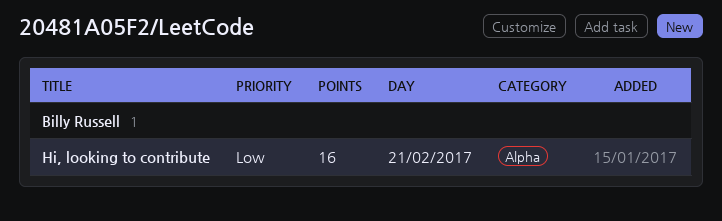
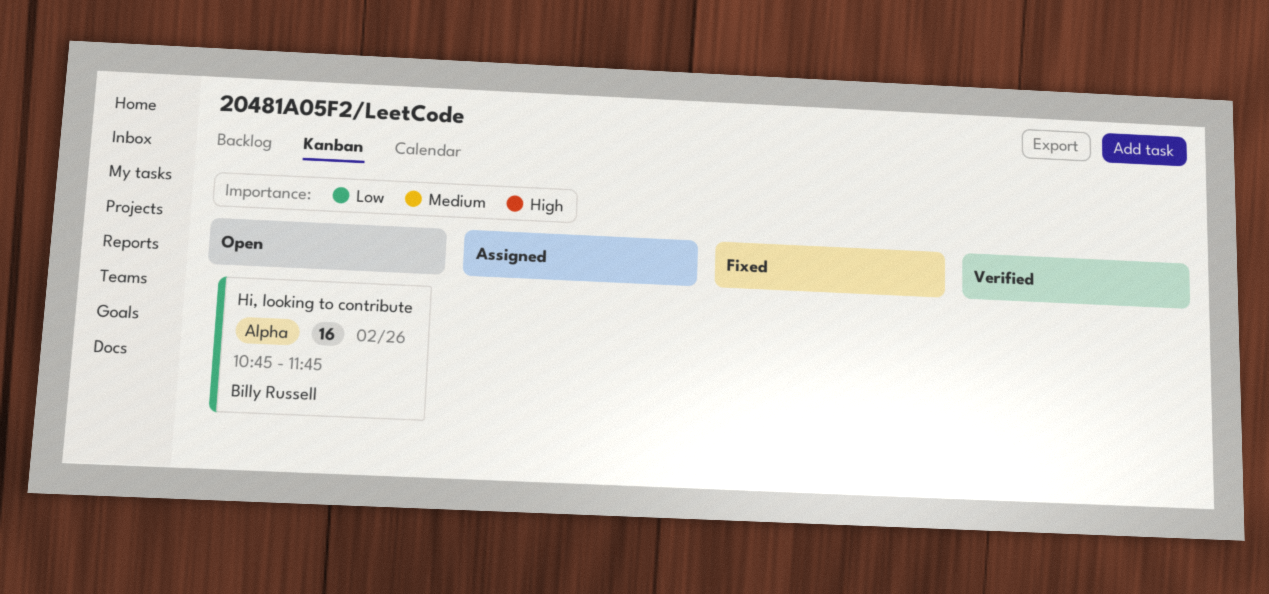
Hi, looking to contribute, day: Feb 21 -> Feb 26

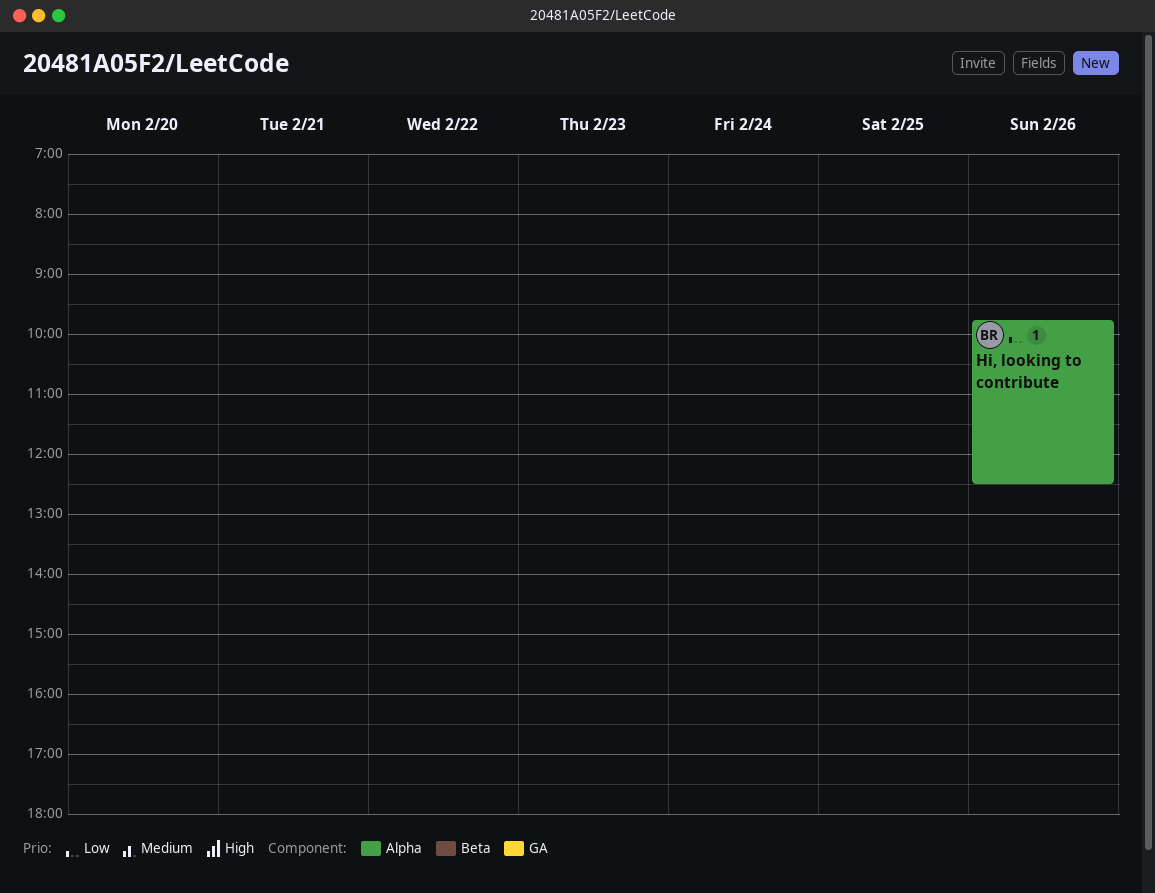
Hi, looking to contribute, estimate: 16 -> 1
Hi, looking to contribute, begins: 10:45 -> 09:45
Hi, looking to contribute, ends: 11:45 -> 12:30

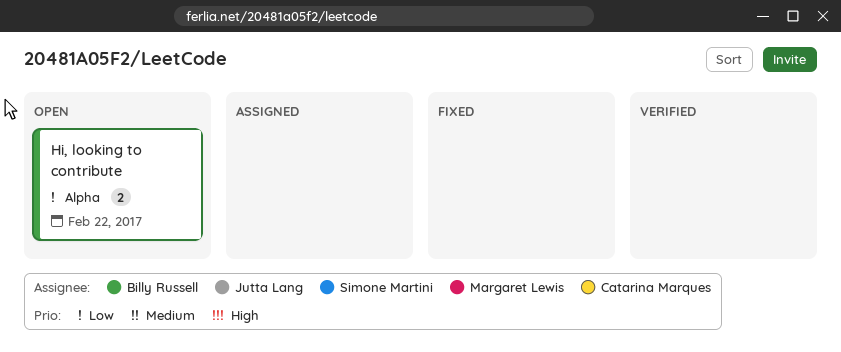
Hi, looking to contribute, estimate: 1 -> 2
Hi, looking to contribute, day: Feb 26 -> Feb 22

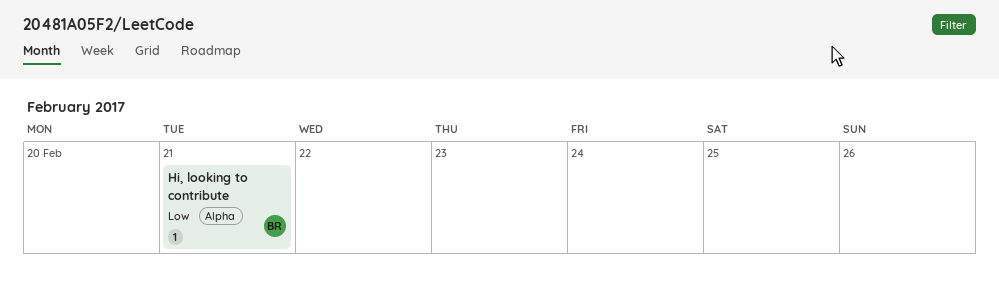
Hi, looking to contribute, estimate: 2 -> 1
Hi, looking to contribute, day: Feb 22 -> Feb 21

